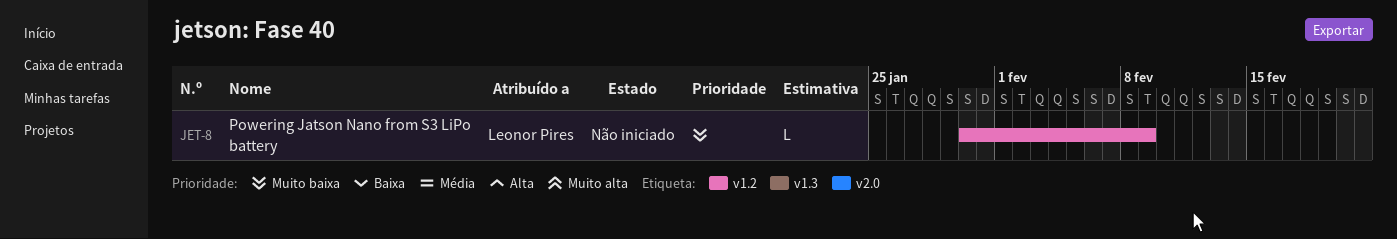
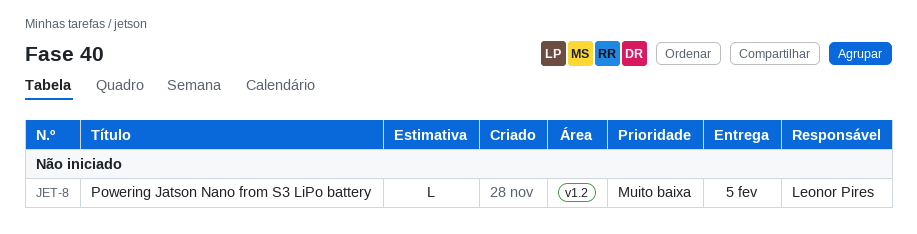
JET-8, due: Feb 9 -> Feb 5

